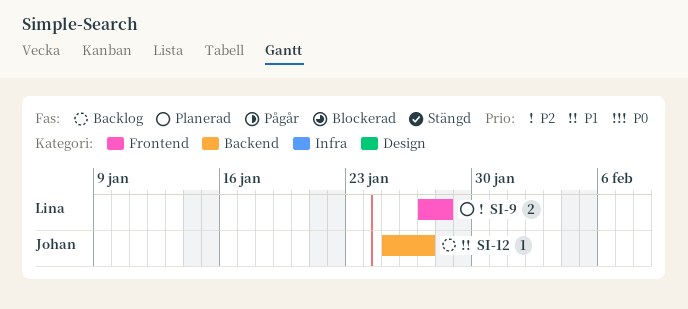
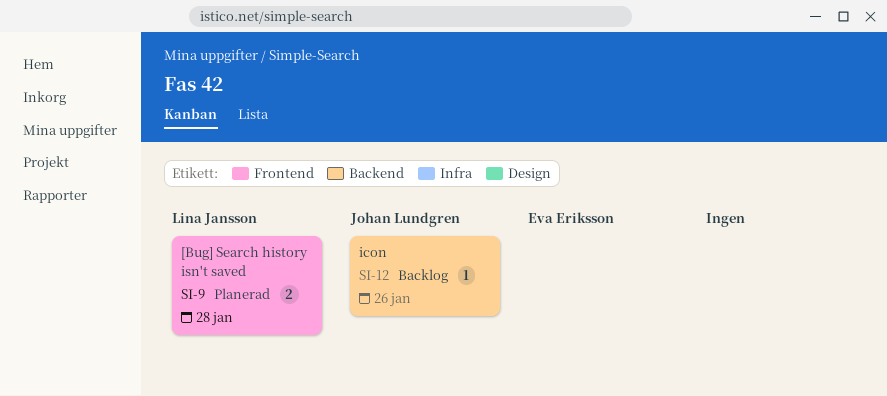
SI-12, due: Jan 27 -> Jan 26

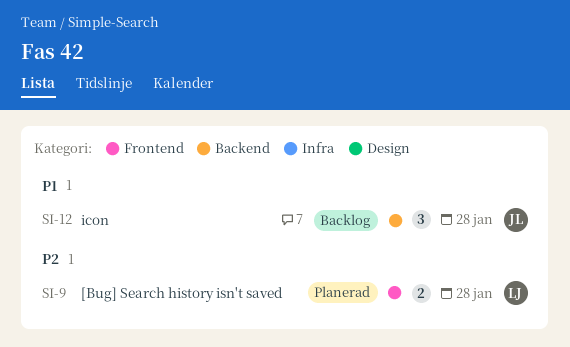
SI-12, estimate: 1 -> 3
SI-12, due: Jan 26 -> Jan 28

